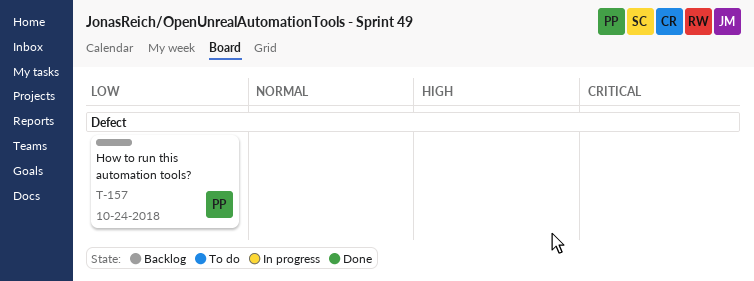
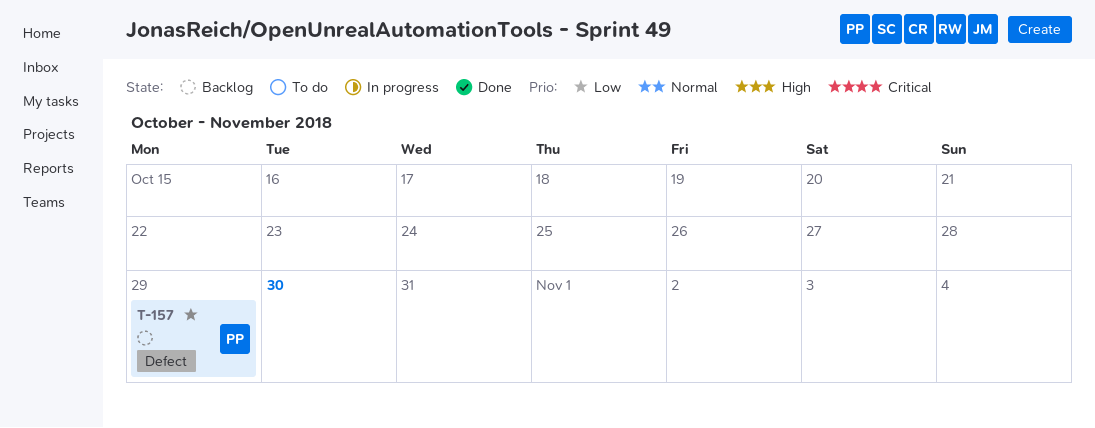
T-157, due: Oct 24 -> Oct 29

